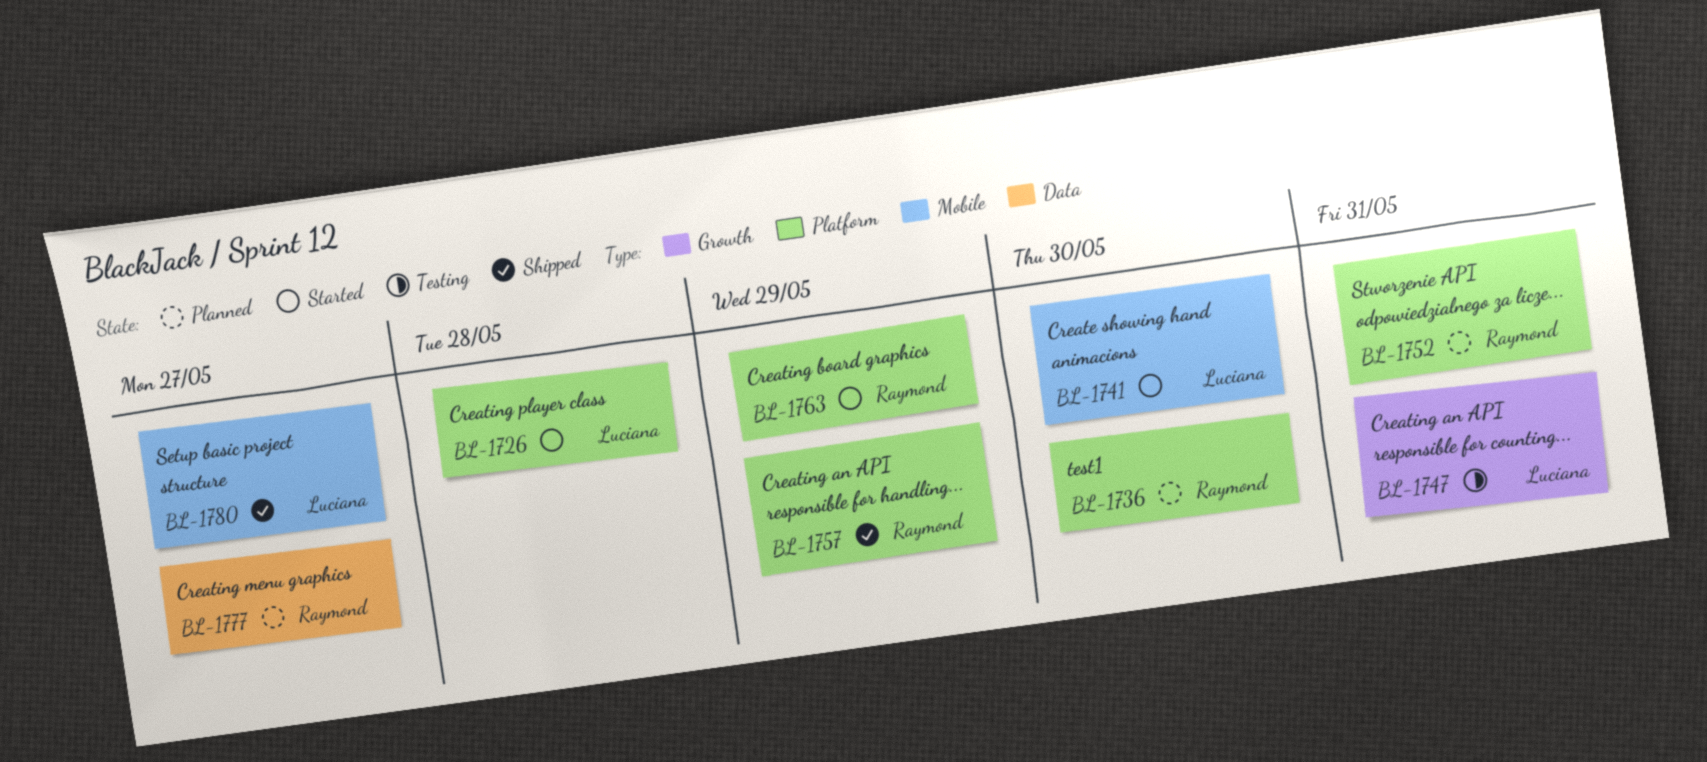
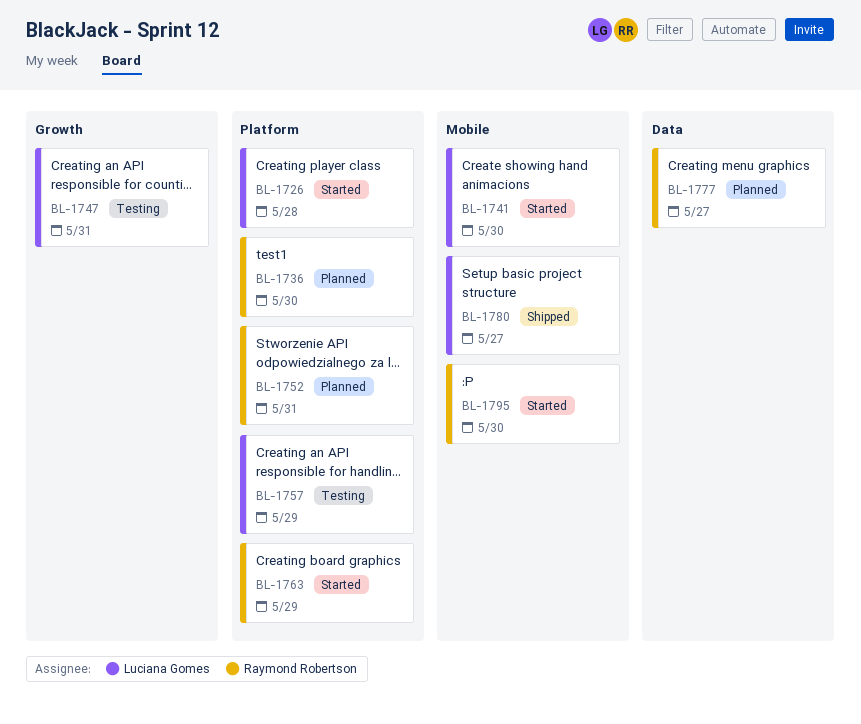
BL-1757, status: Shipped -> Testing
BL-1757, owner: Raymond Robertson -> Luciana Gomes
BL-1795: none -> present

